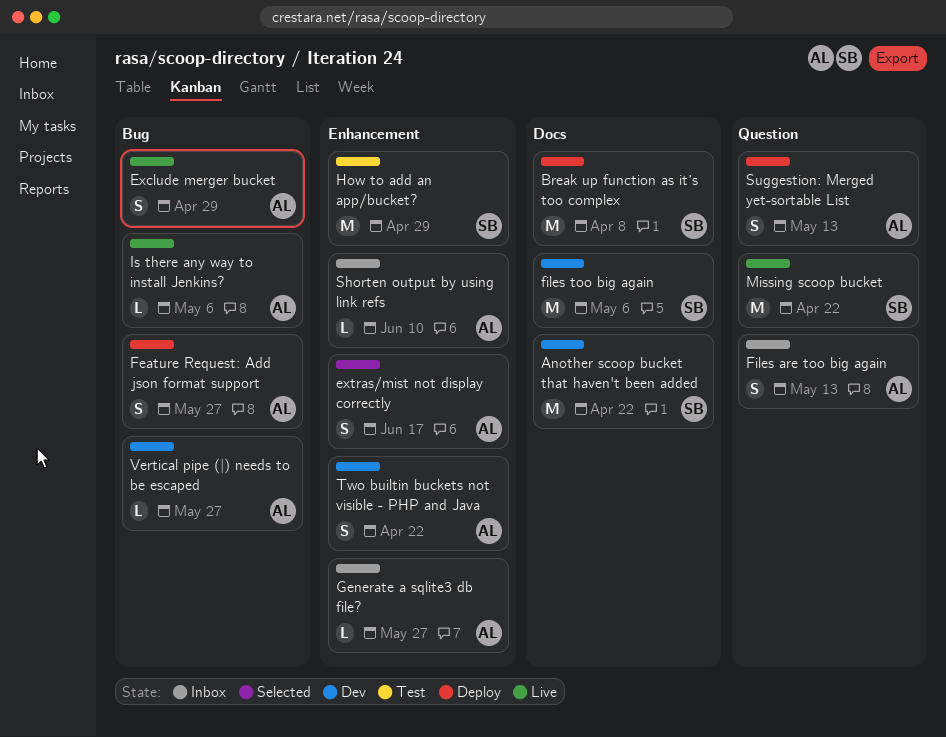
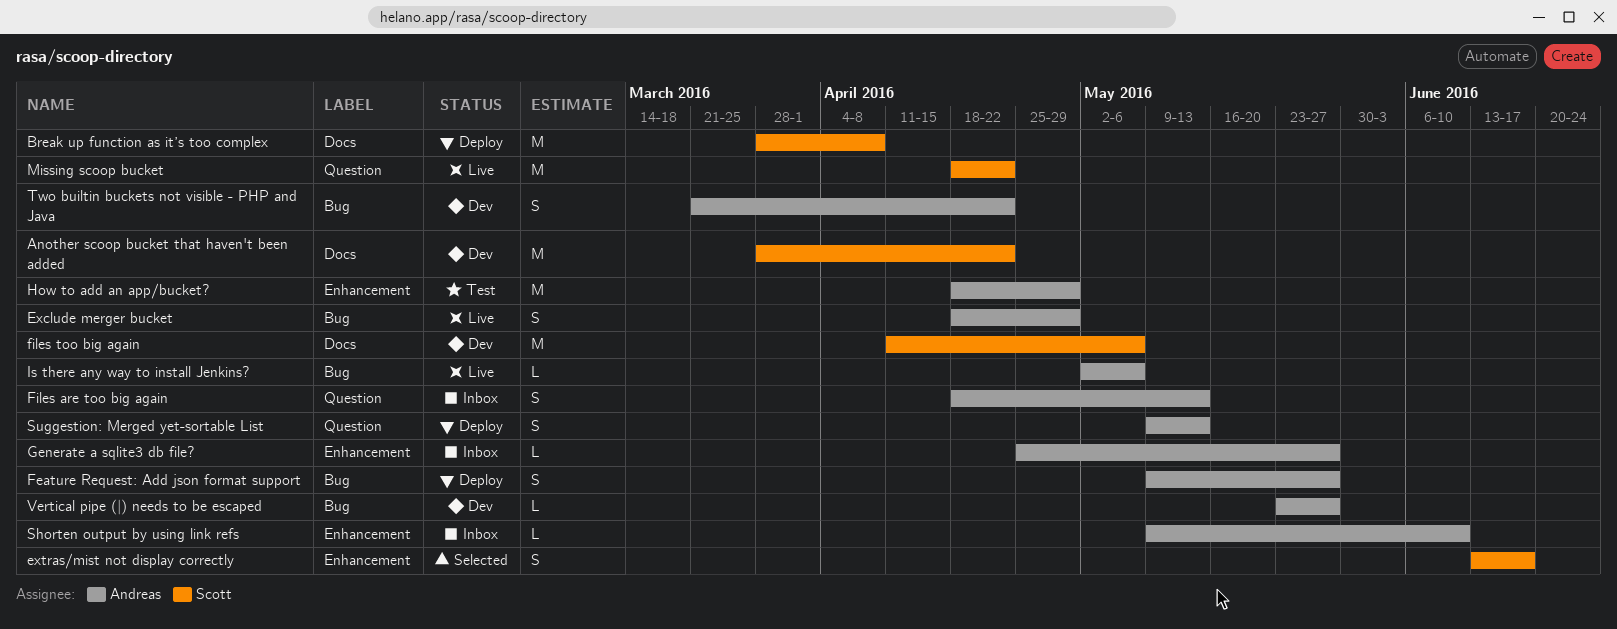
extras/mist not display correctly, owner: Andreas -> Scott
How to add an app/bucket?, owner: Scott -> Andreas
Two builtin buckets not visible - PHP and Java, label: Enhancement -> Bug

